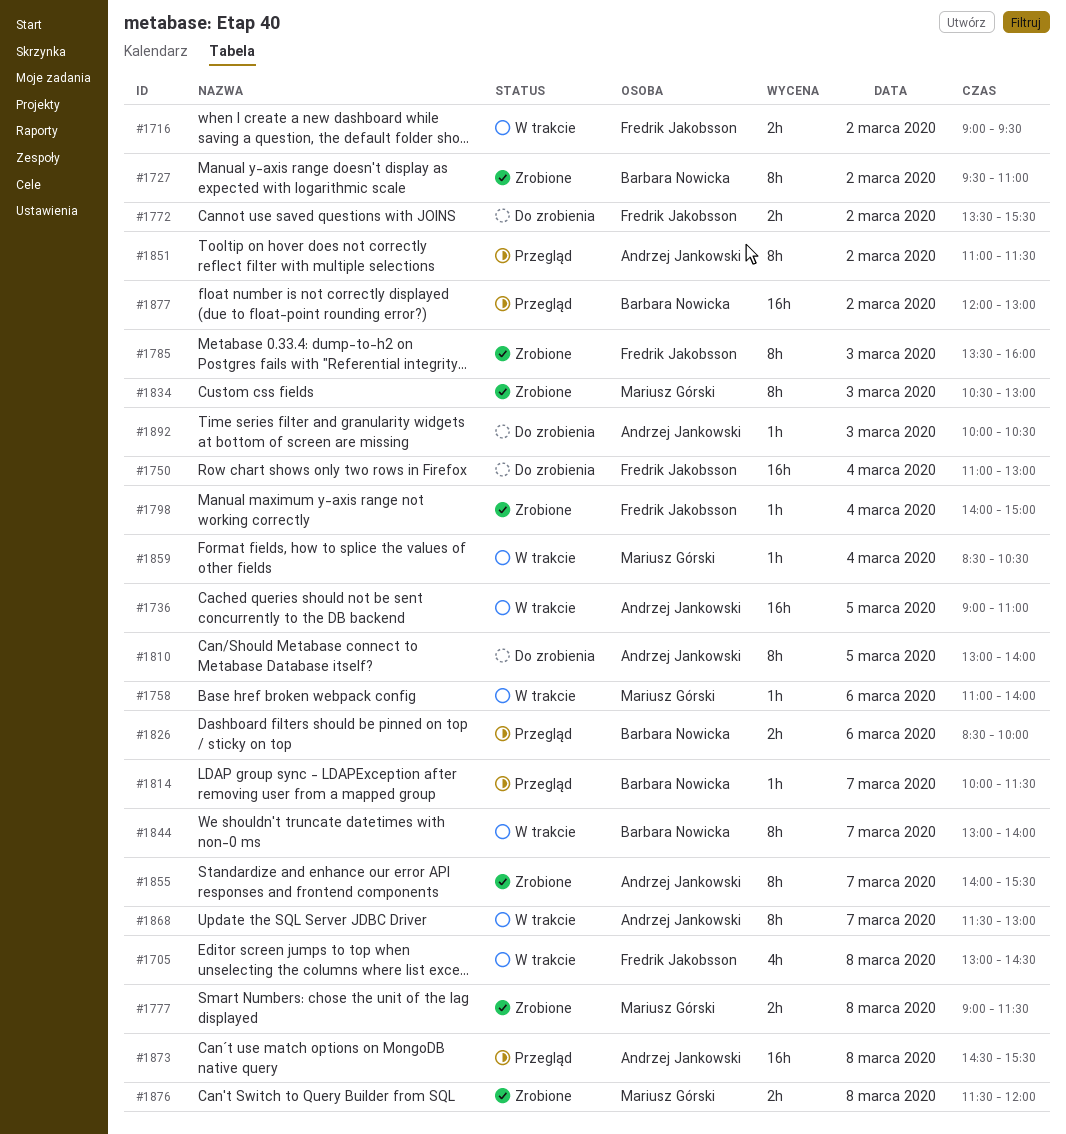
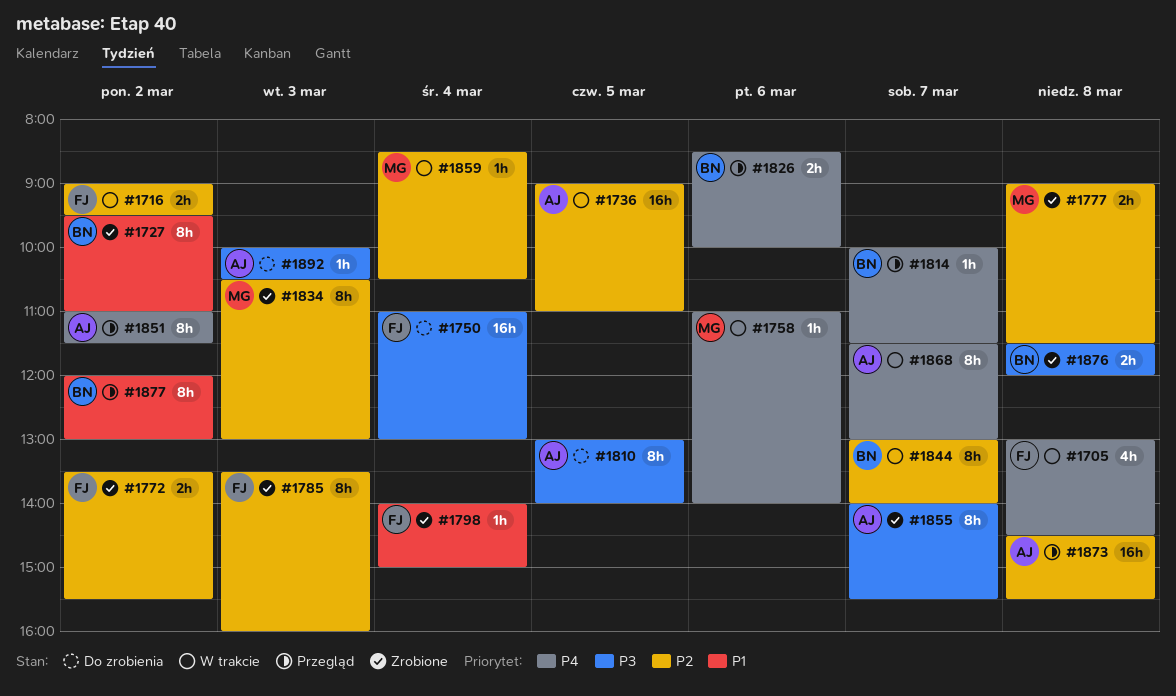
#1772, status: Do zrobienia -> Zrobione
#1876, owner: Mariusz Górski -> Barbara Nowicka
#1877, estimate: 16h -> 8h

